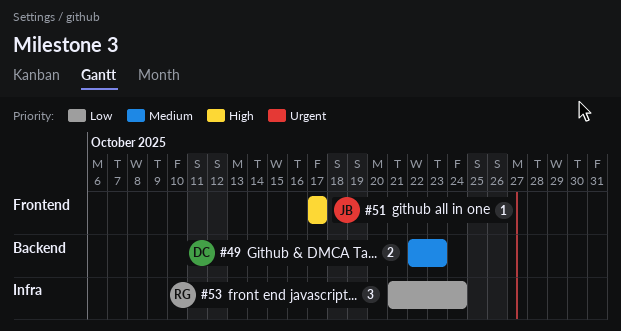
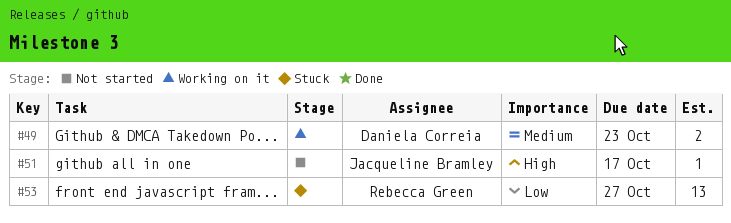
#53, estimate: 3 -> 13
#53, due: Oct 24 -> Oct 27

